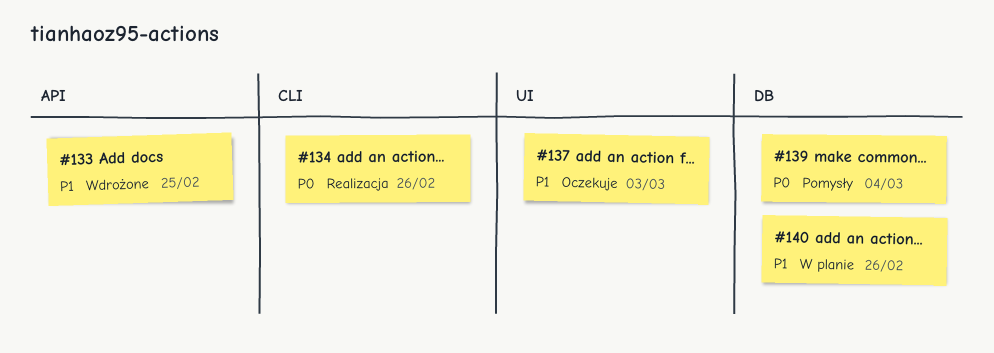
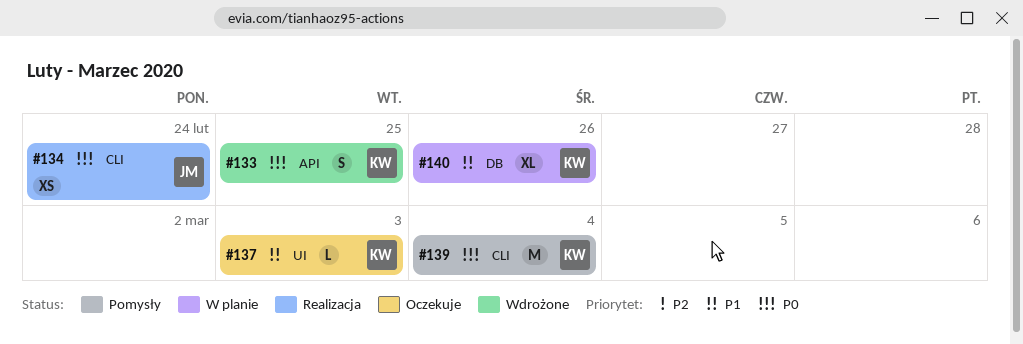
#133, priority: P1 -> P0
#134, due: Feb 26 -> Feb 24
#139, label: DB -> CLI

